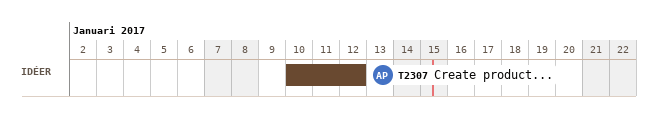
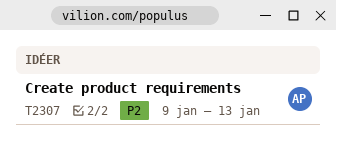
T2307, start: Jan 10 -> Jan 9
T2307, due: Jan 12 -> Jan 13

